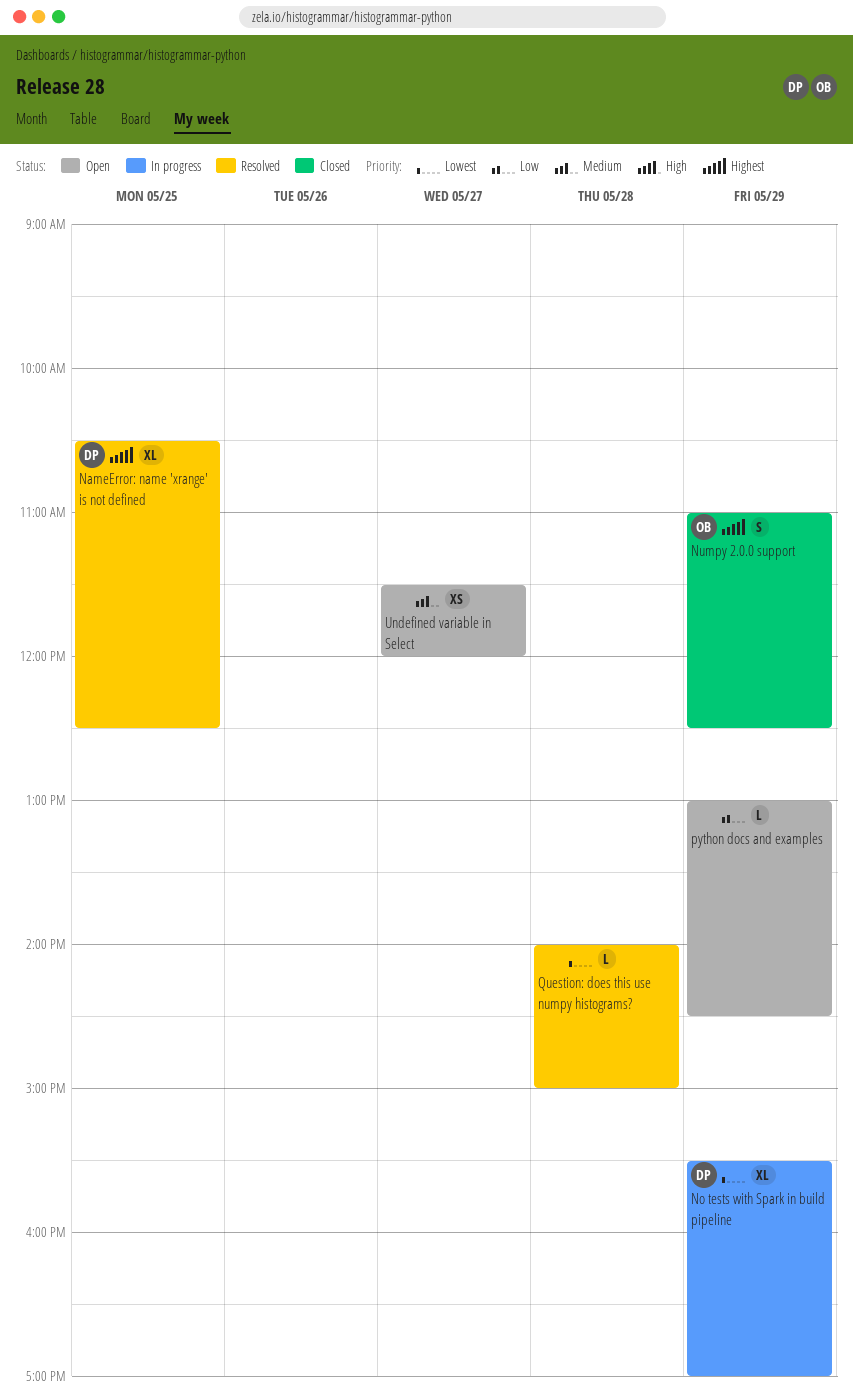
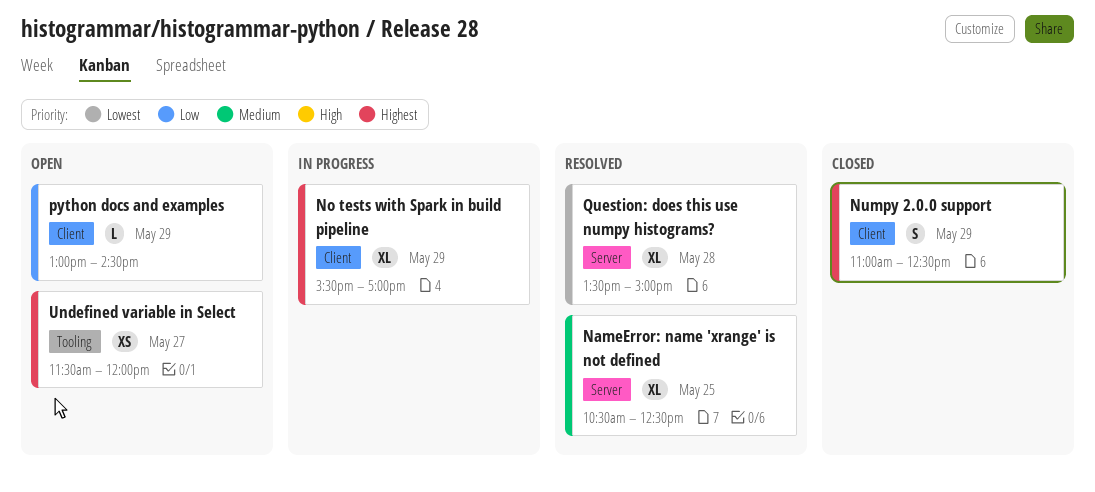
NameError: name 'xrange' is not defined, priority: Highest -> Medium
No tests with Spark in build pipeline, priority: Lowest -> Highest
Question: does this use numpy histograms?, estimate: L -> XL
Question: does this use numpy histograms?, begins: 14:00 -> 13:30
Undefined variable in Select, priority: Medium -> Highest

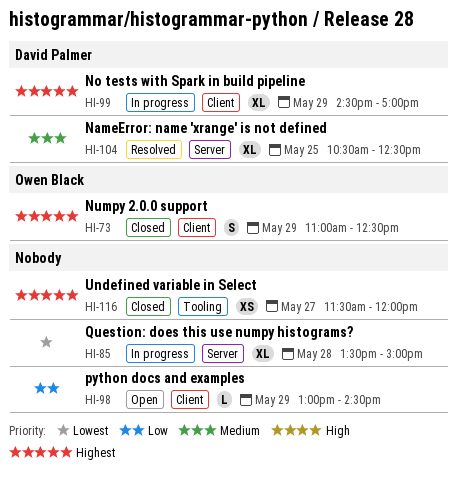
No tests with Spark in build pipeline, begins: 15:30 -> 14:30
Question: does this use numpy histograms?, status: Resolved -> In progress
Undefined variable in Select, status: Open -> Closed

